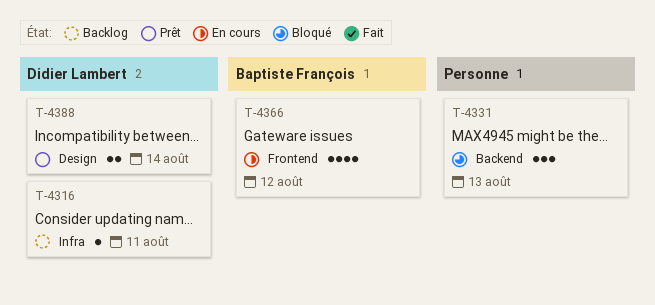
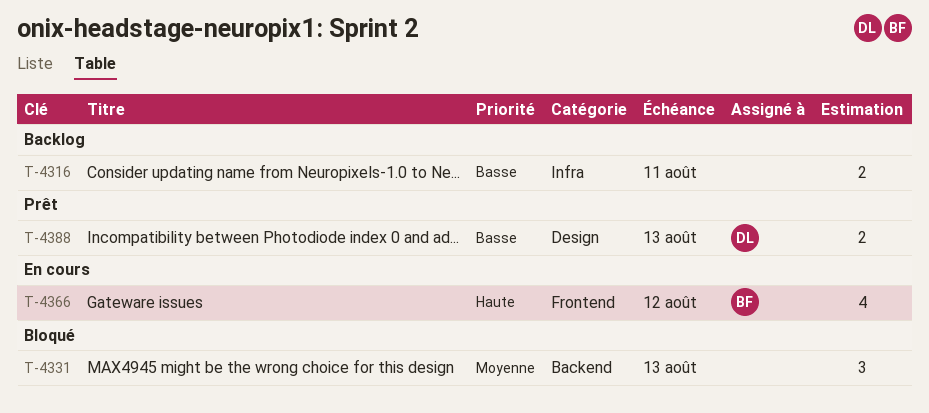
T-4316, owner: Didier Lambert -> none
T-4316, estimate: 1 -> 2
T-4388, due: Aug 14 -> Aug 13

